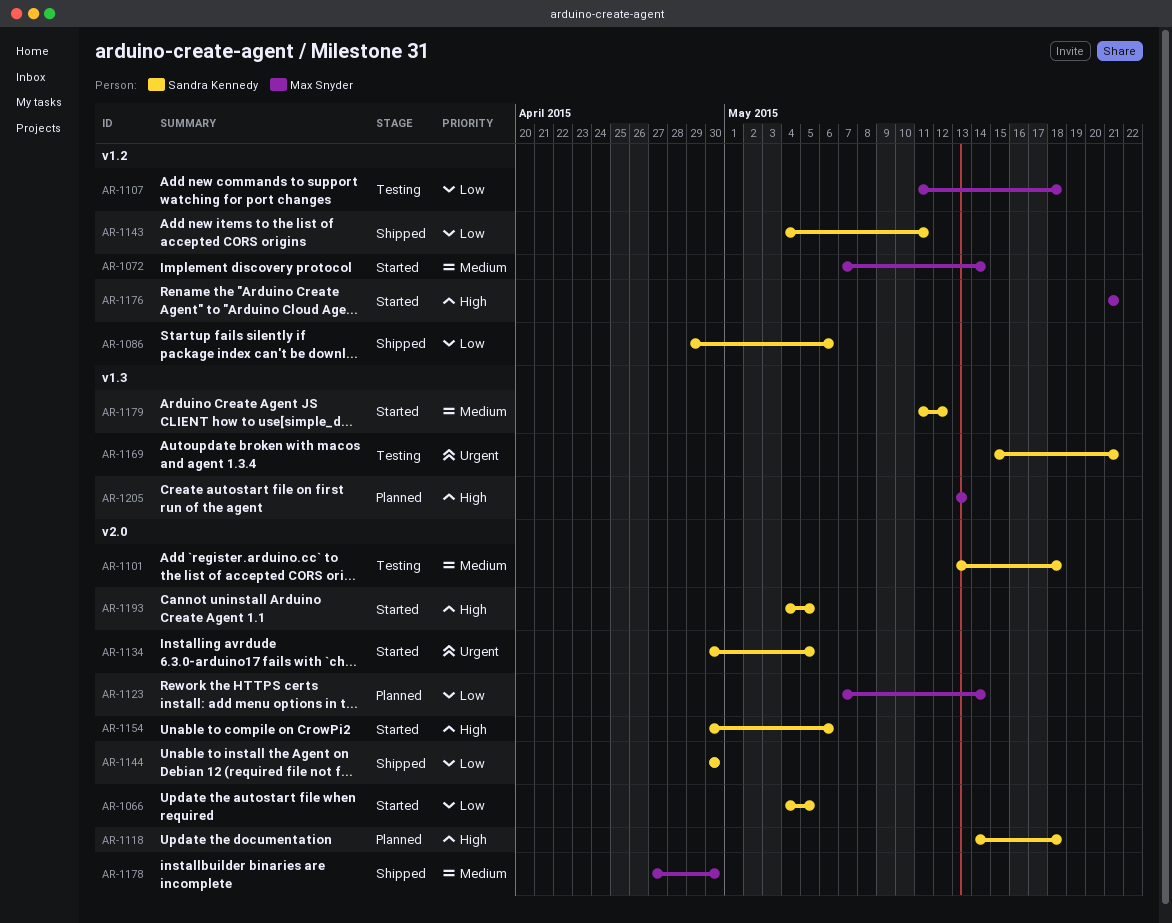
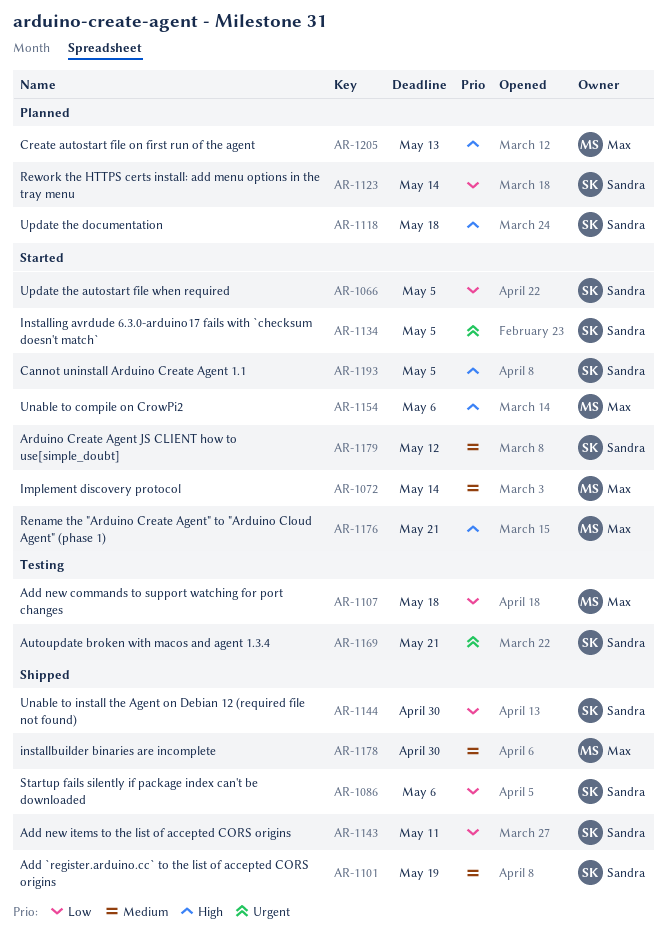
AR-1101, status: Testing -> Shipped
AR-1101, due: May 18 -> May 19
AR-1123, owner: Max Snyder -> Sandra Kennedy
AR-1154, owner: Sandra Kennedy -> Max Snyder

